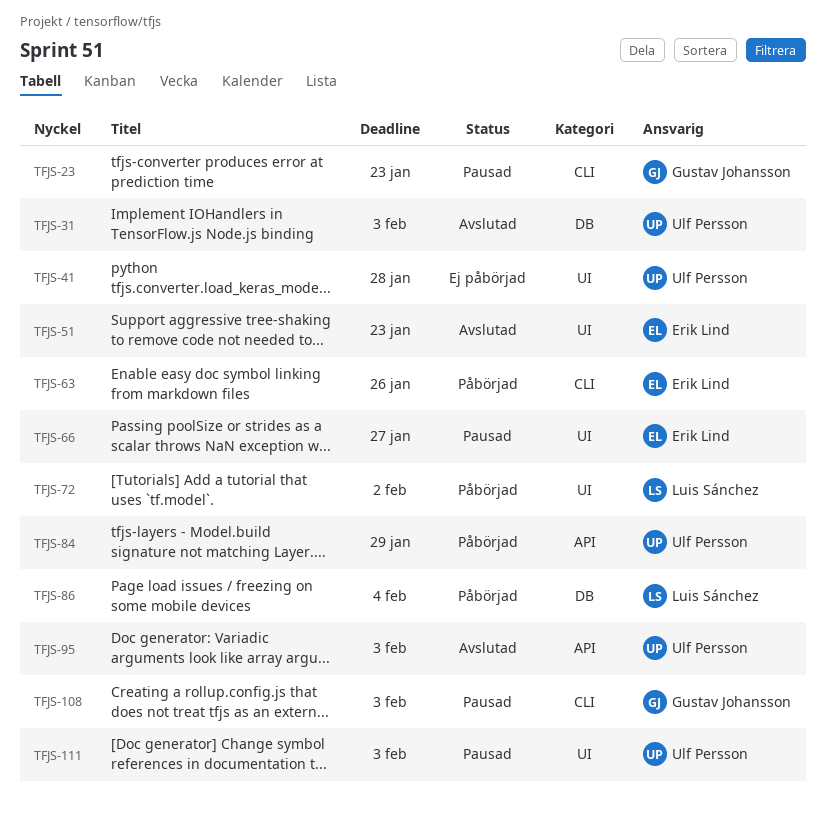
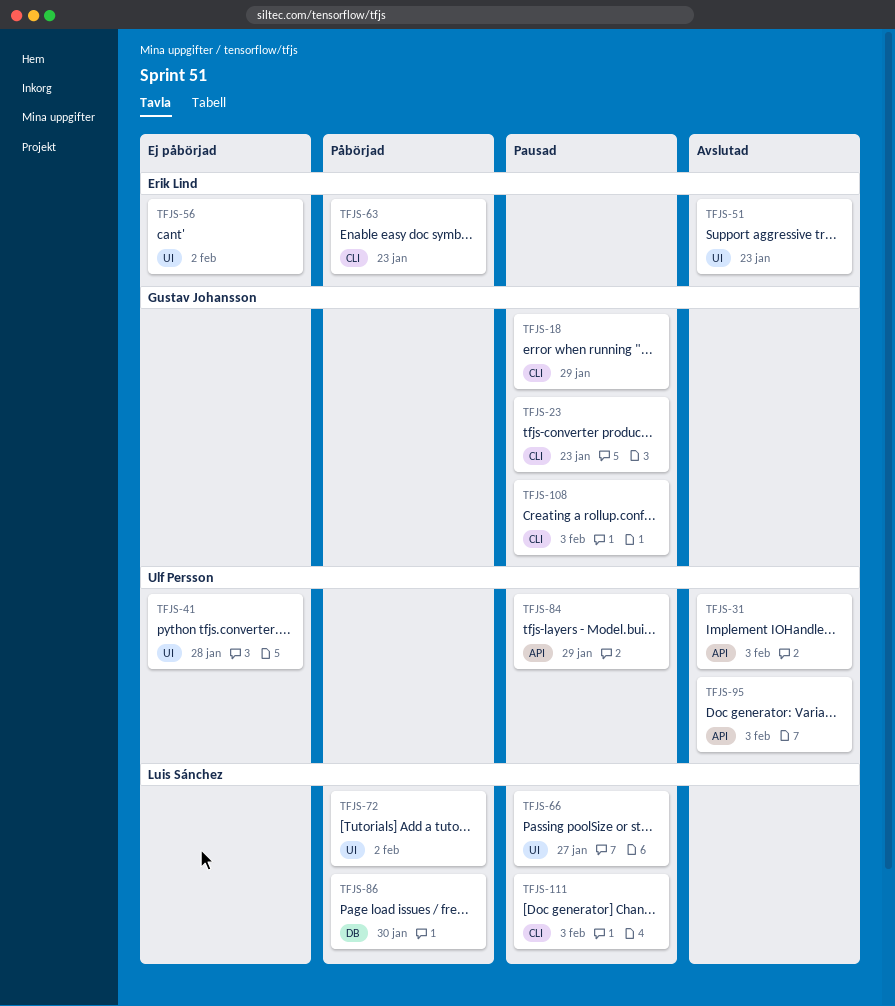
TFJS-18: none -> present
TFJS-31, label: DB -> API
TFJS-56: none -> present
TFJS-63, due: Jan 26 -> Jan 23
TFJS-66, owner: Erik Lind -> Luis Sánchez
TFJS-84, status: Påbörjad -> Pausad
TFJS-86, due: Feb 4 -> Jan 30
TFJS-111, owner: Ulf Persson -> Luis Sánchez
TFJS-111, label: UI -> CLI

